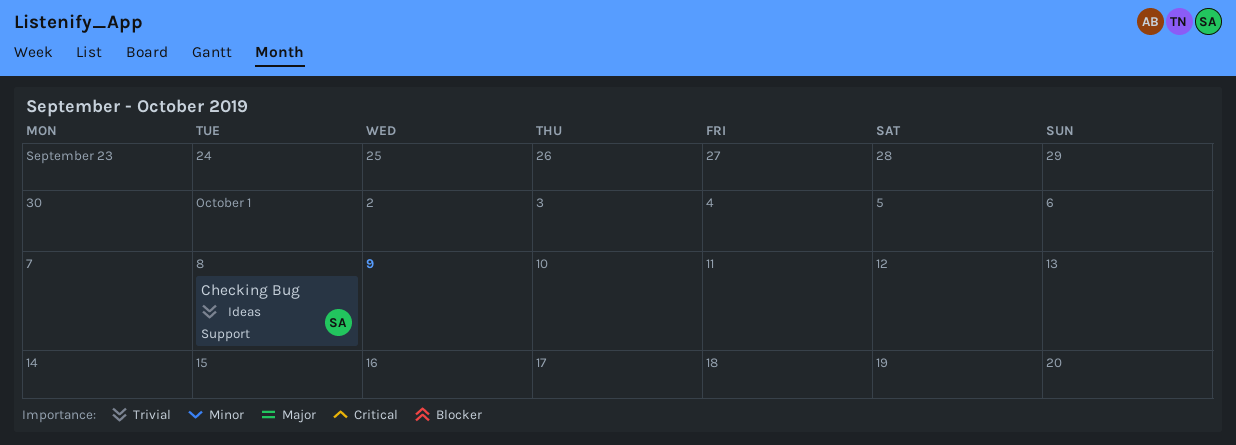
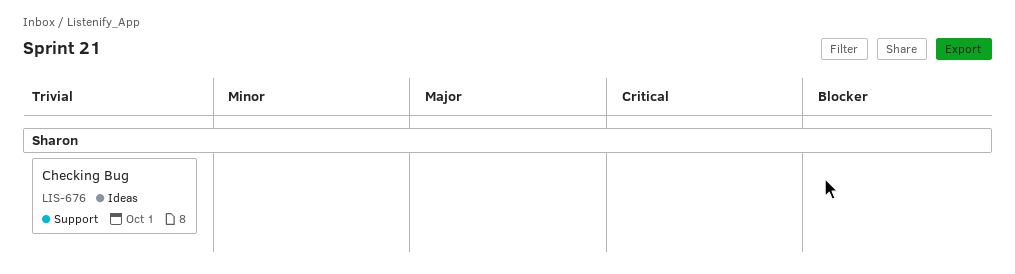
Checking Bug, due: Oct 8 -> Oct 1

